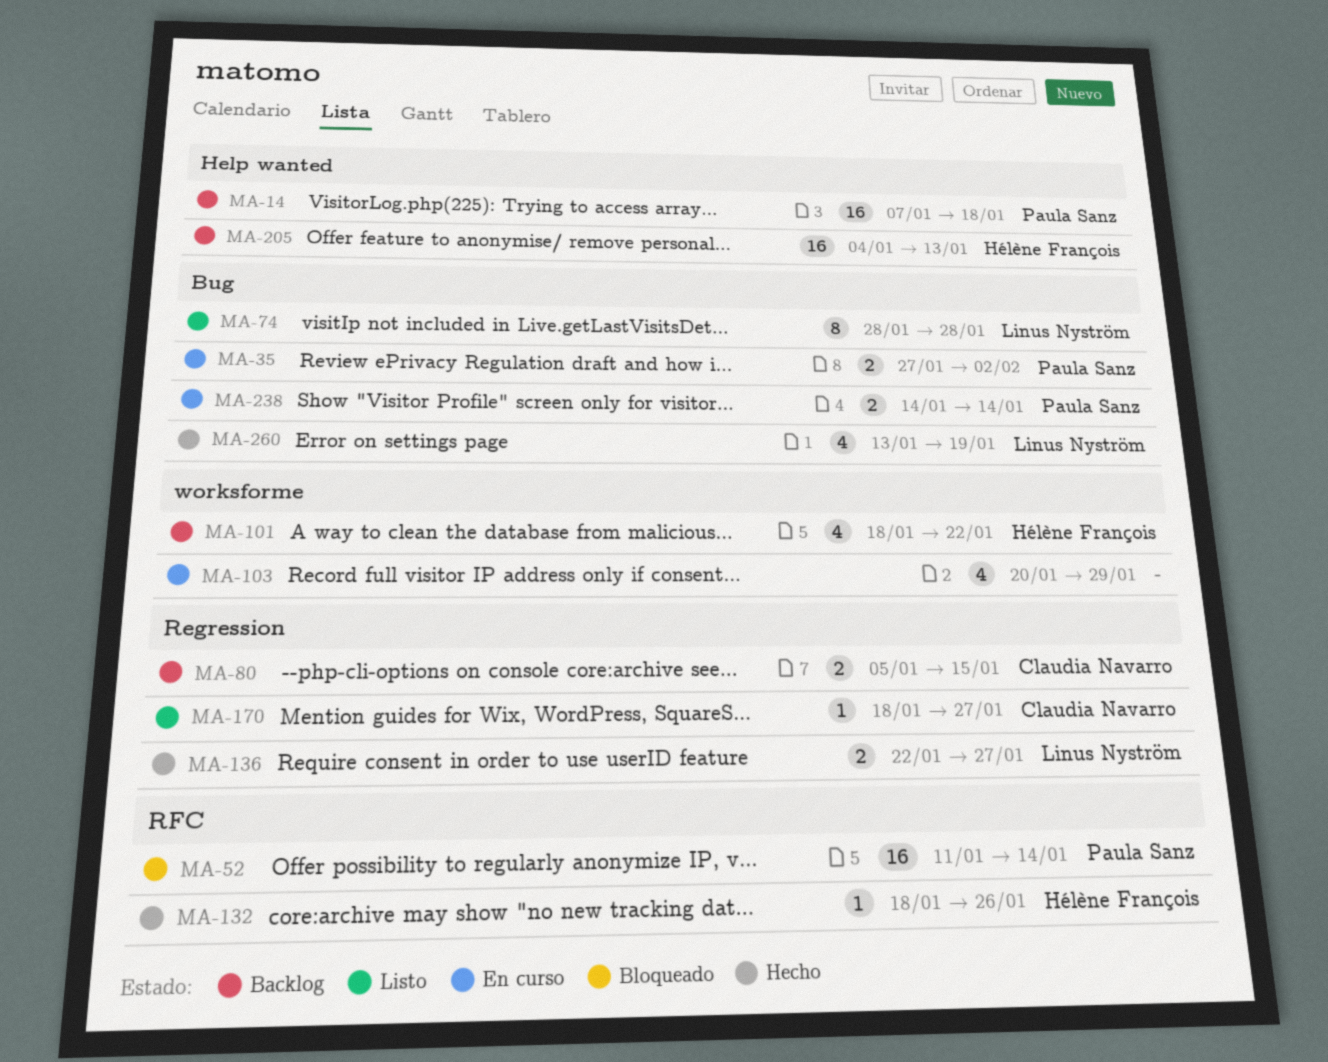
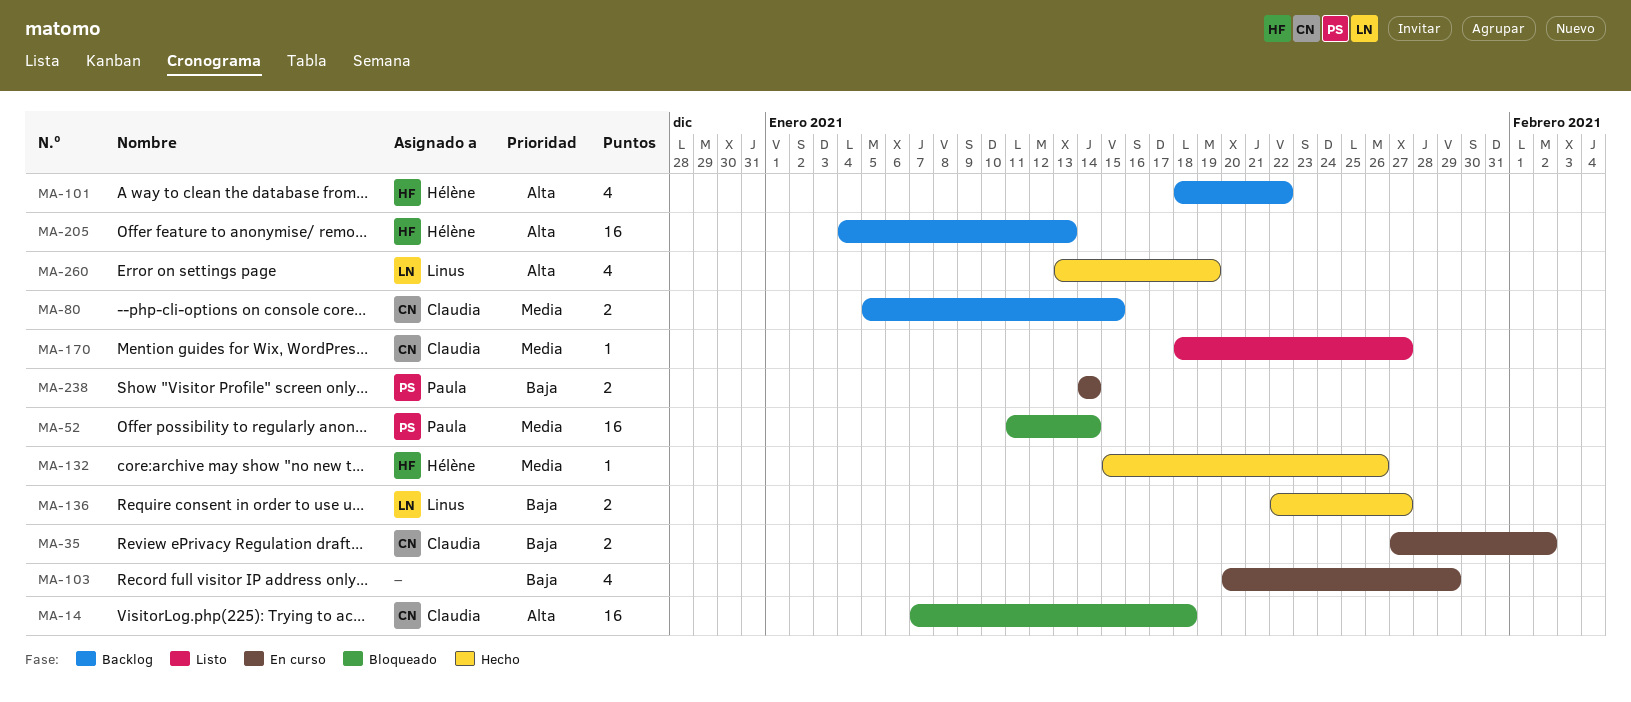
MA-14, status: Backlog -> Bloqueado
MA-14, owner: Paula Sanz -> Claudia Navarro
MA-35, owner: Paula Sanz -> Claudia Navarro
MA-74: present -> none
MA-132, start: Jan 18 -> Jan 15

